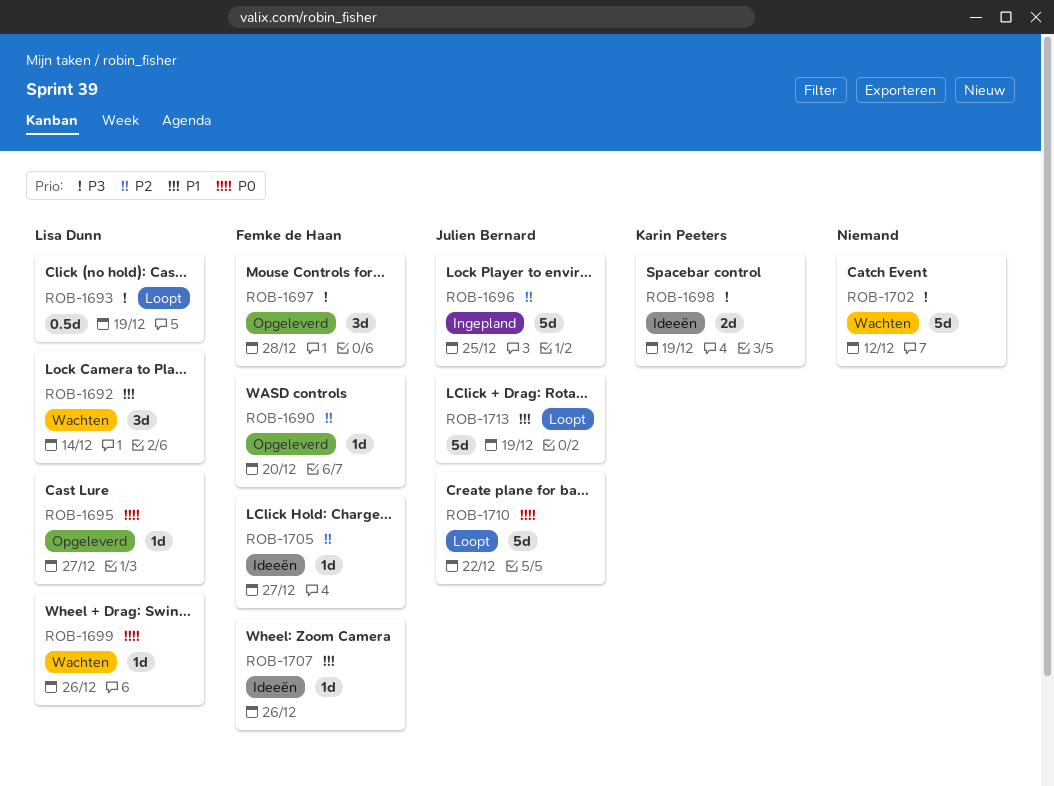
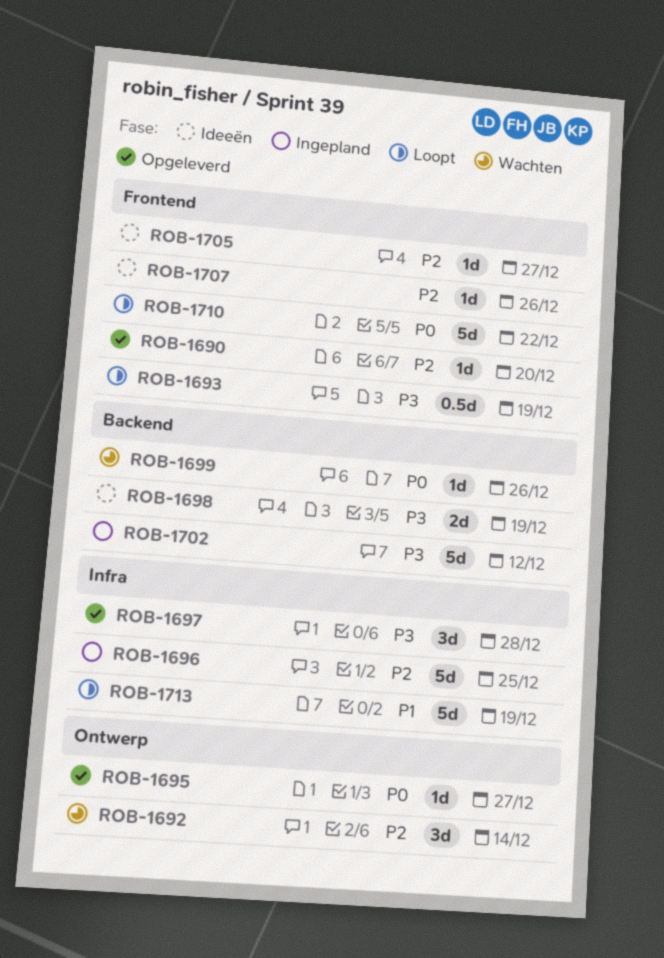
ROB-1692, priority: P1 -> P2
ROB-1702, status: Wachten -> Ingepland
ROB-1707, priority: P1 -> P2

